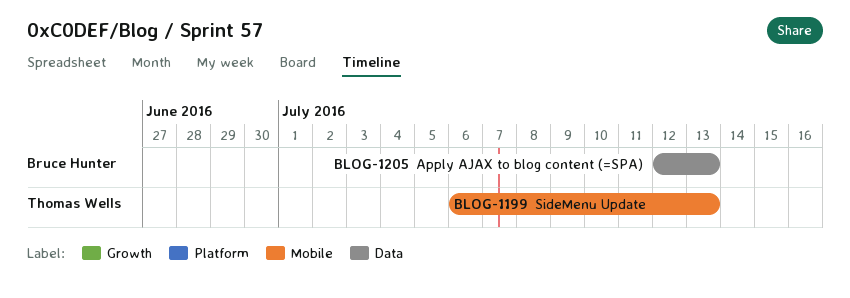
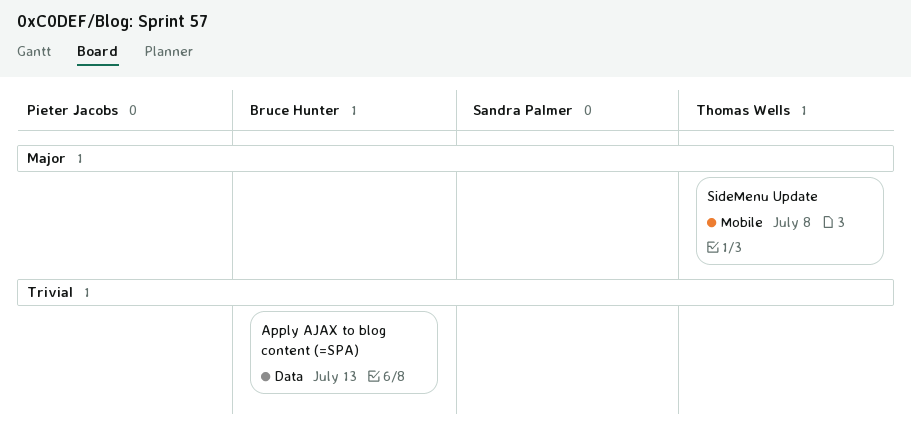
SideMenu Update, due: Jul 13 -> Jul 8

